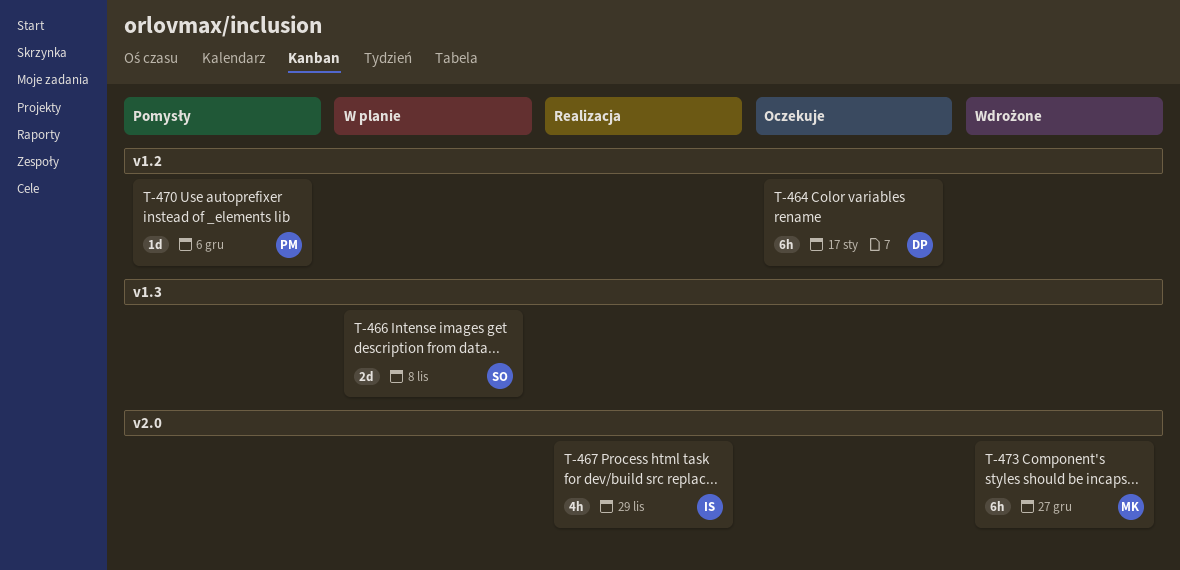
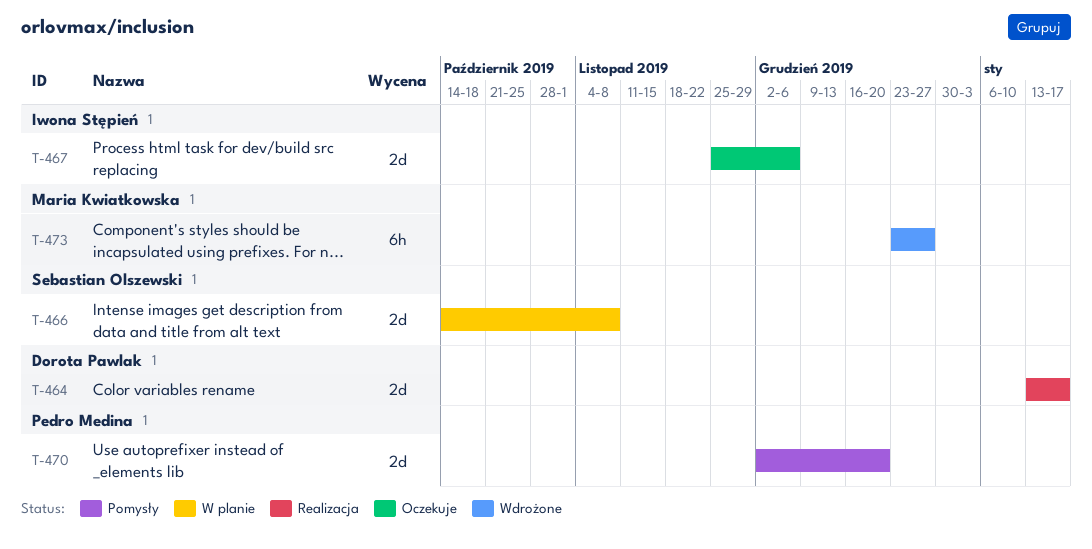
T-464, status: Oczekuje -> Realizacja
T-464, estimate: 6h -> 2d
T-467, status: Realizacja -> Oczekuje
T-467, estimate: 4h -> 2d
T-467, due: Nov 29 -> Dec 6
T-470, estimate: 1d -> 2d
T-470, due: Dec 6 -> Dec 20

